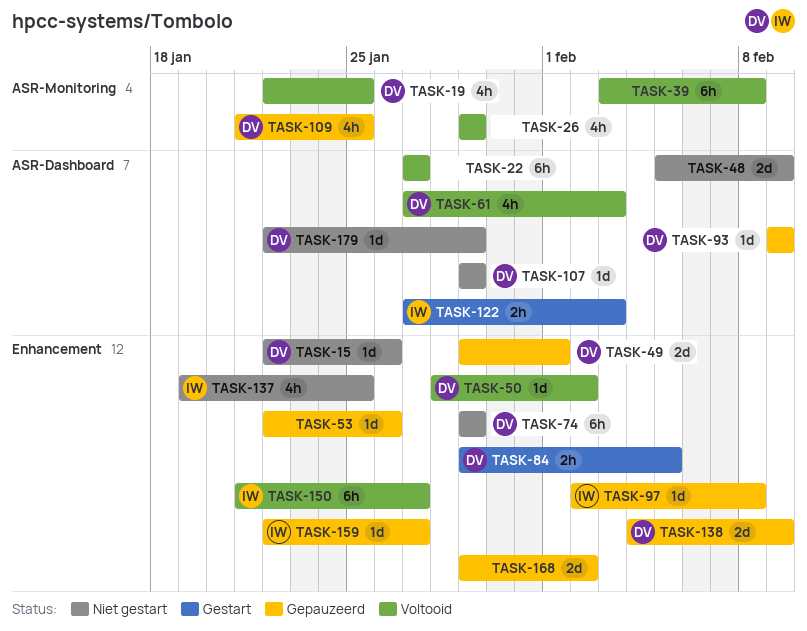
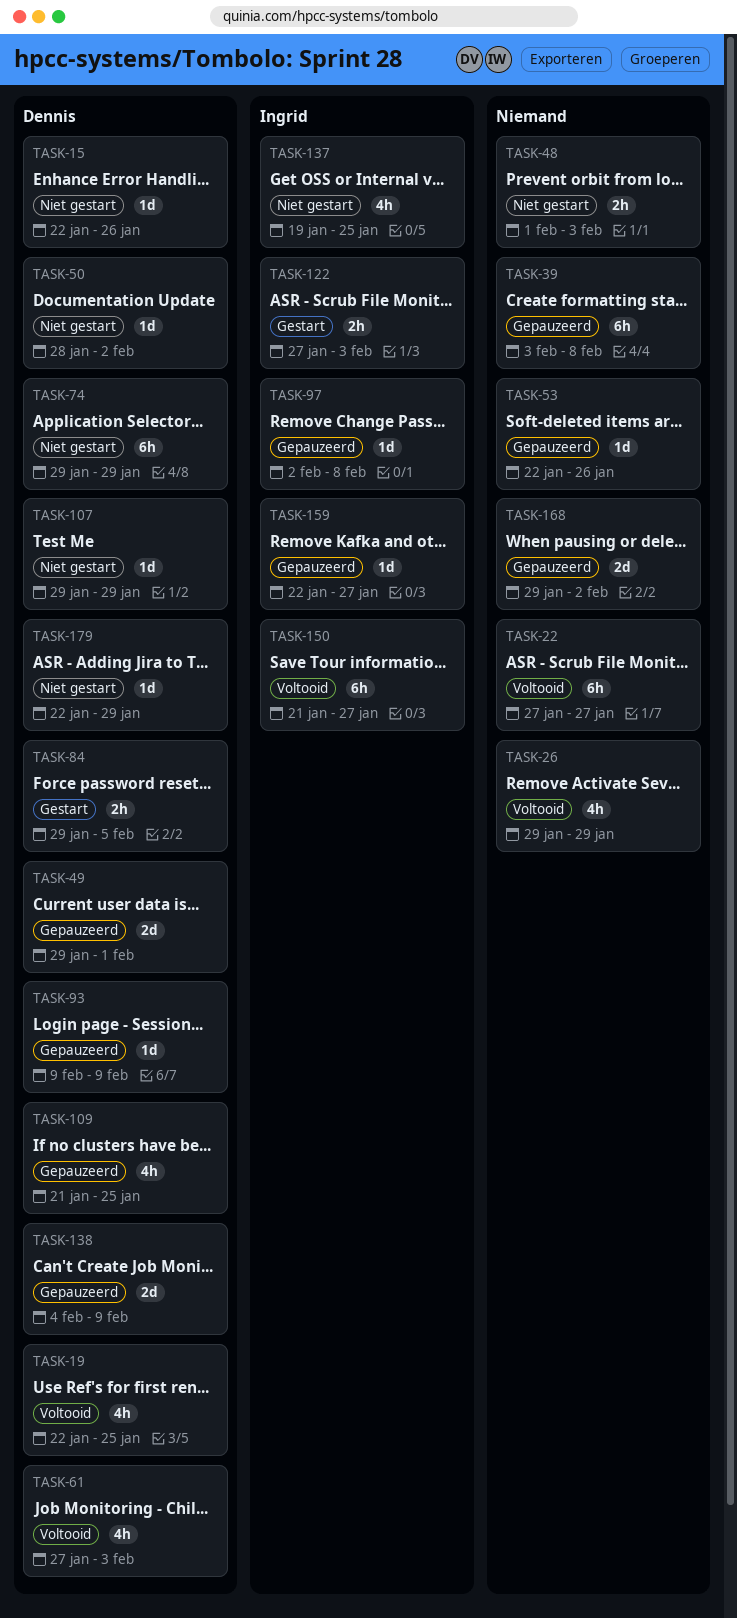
TASK-39, status: Voltooid -> Gepauzeerd
TASK-48, estimate: 2d -> 2h
TASK-48, start: Feb 5 -> Feb 1
TASK-48, due: Feb 9 -> Feb 3
TASK-50, status: Voltooid -> Niet gestart

